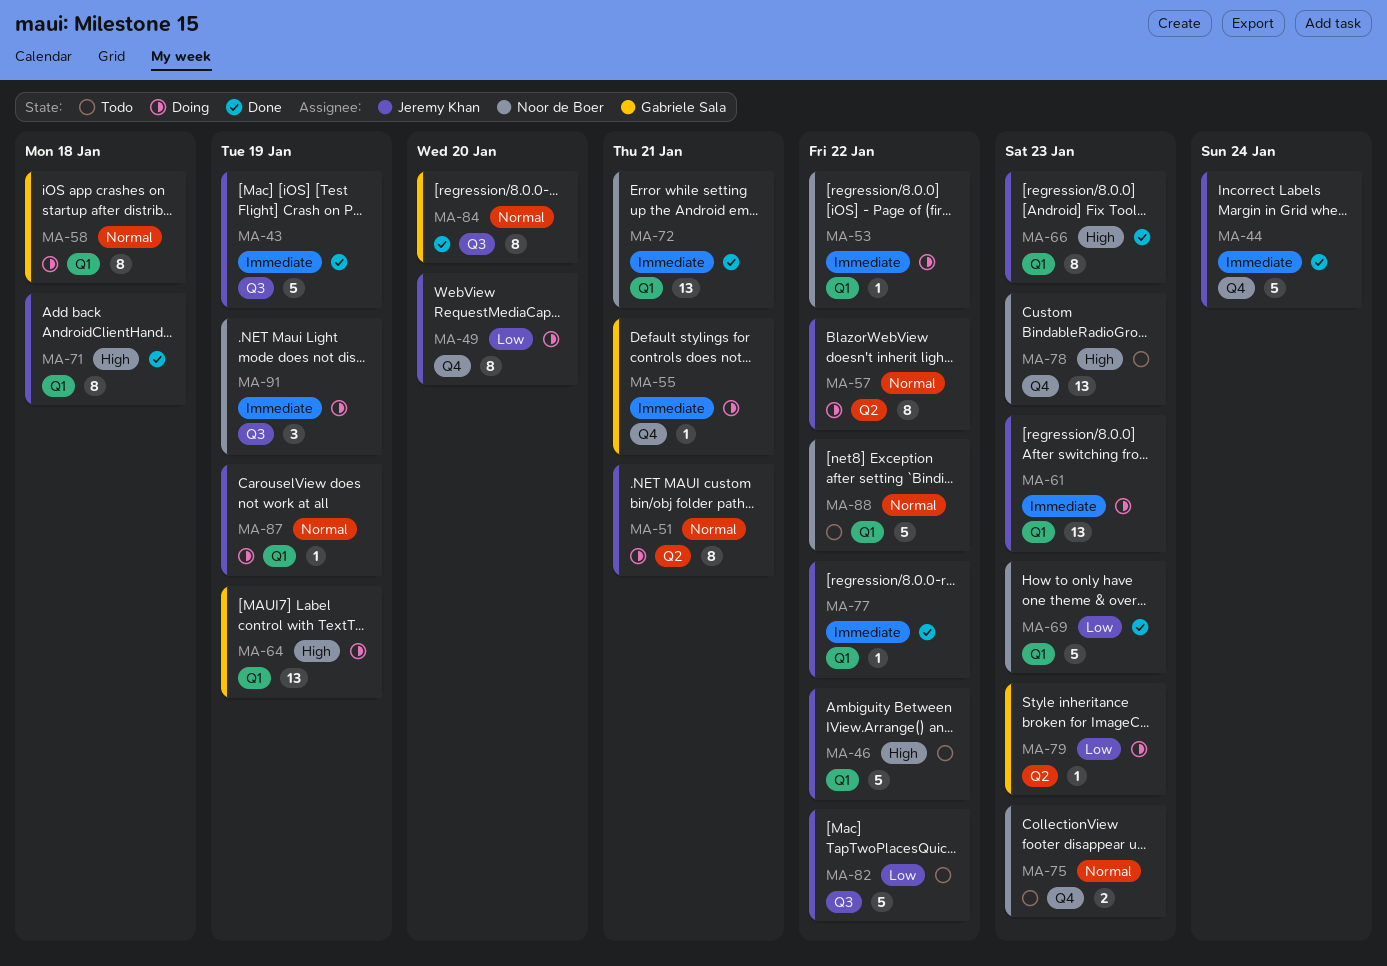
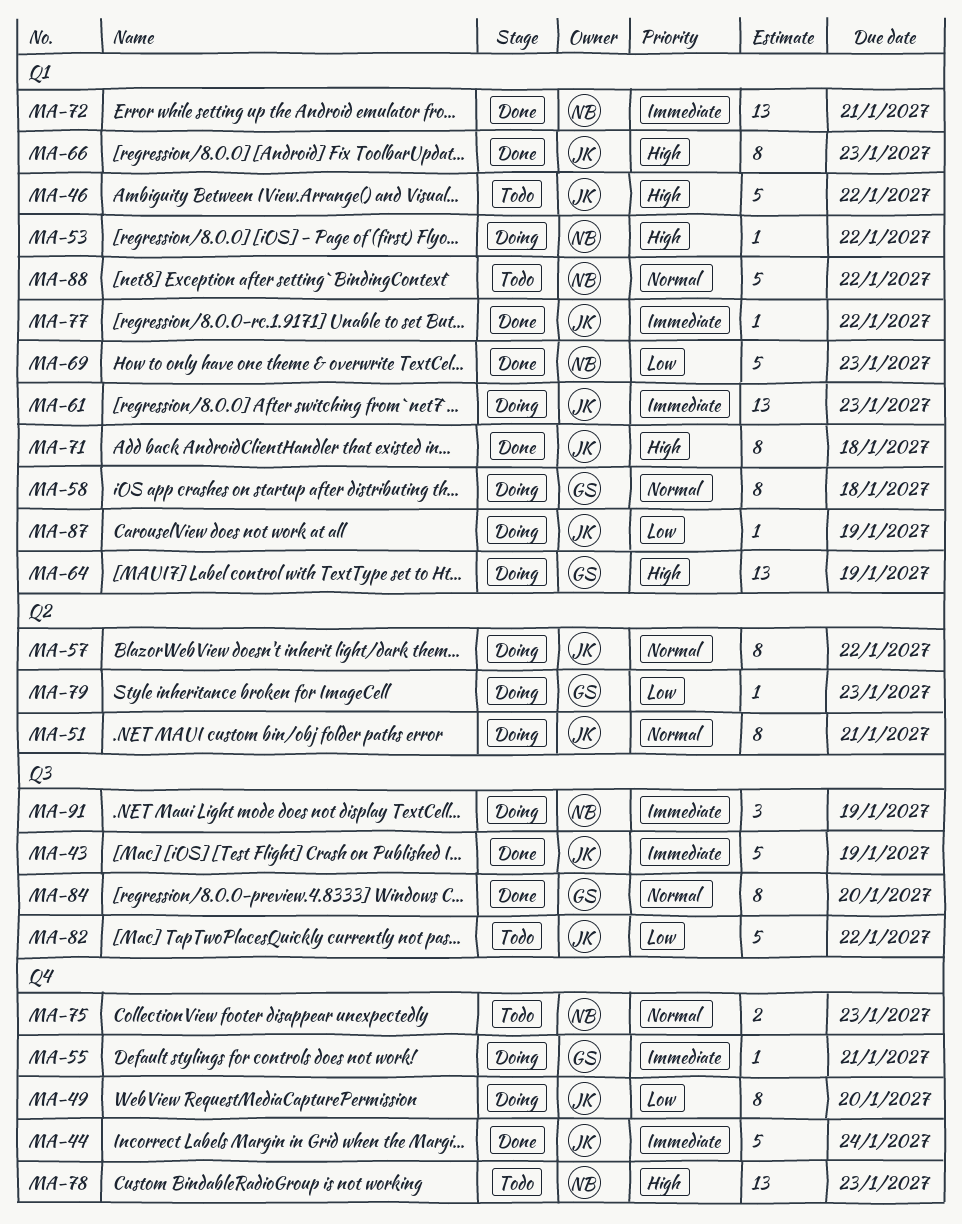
MA-53, priority: Immediate -> High
MA-87, priority: Normal -> Low

